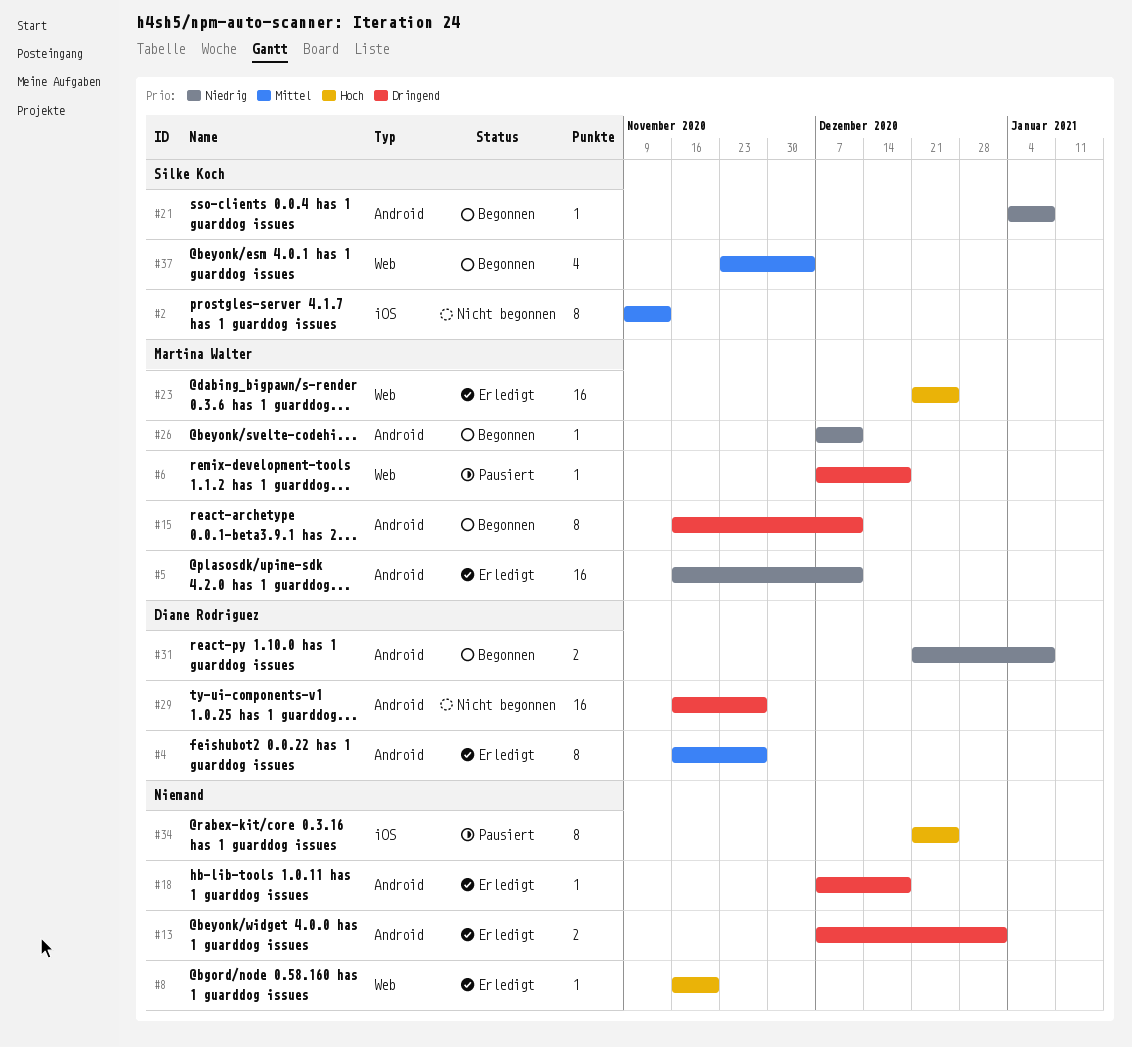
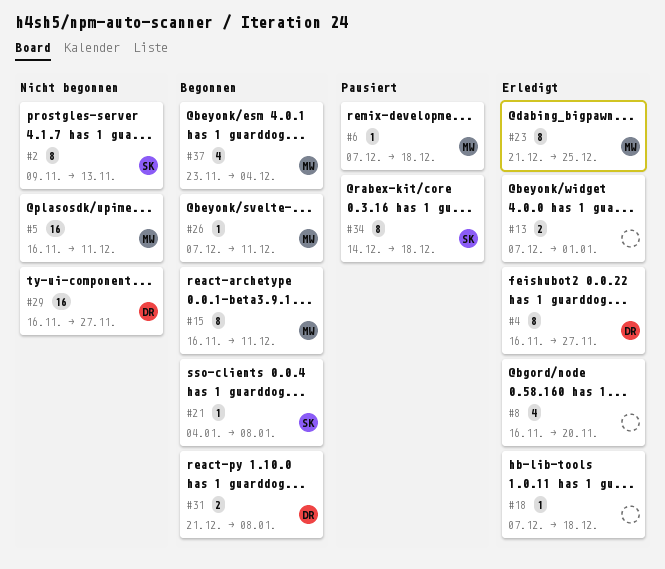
#5, status: Erledigt -> Nicht begonnen
#8, estimate: 1 -> 4
#23, estimate: 16 -> 8
#34, owner: none -> Silke Koch
#34, start: Dec 21 -> Dec 14
#34, due: Dec 25 -> Dec 18
#37, owner: Silke Koch -> Martina Walter

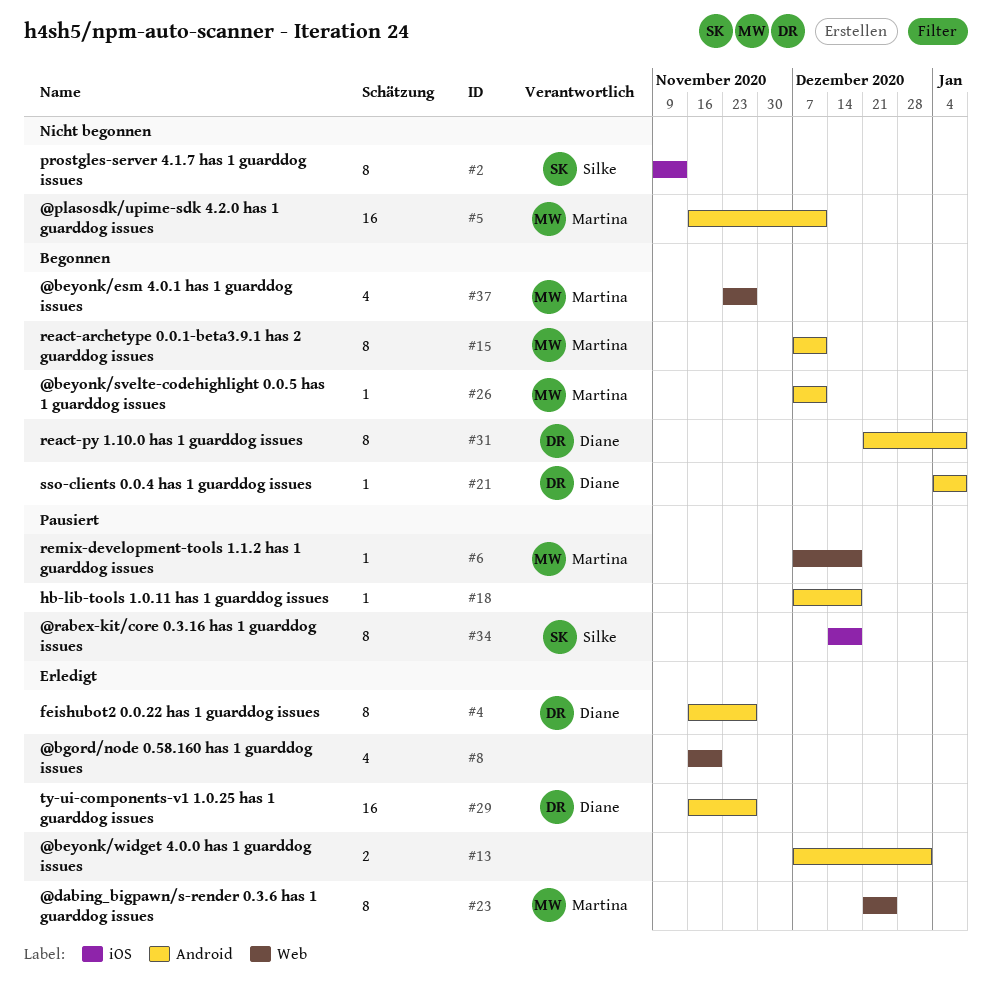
#15, start: Nov 16 -> Dec 7
#18, status: Erledigt -> Pausiert
#21, owner: Silke -> Diane
#29, status: Nicht begonnen -> Erledigt
#31, estimate: 2 -> 8
#37, due: Dec 4 -> Nov 27

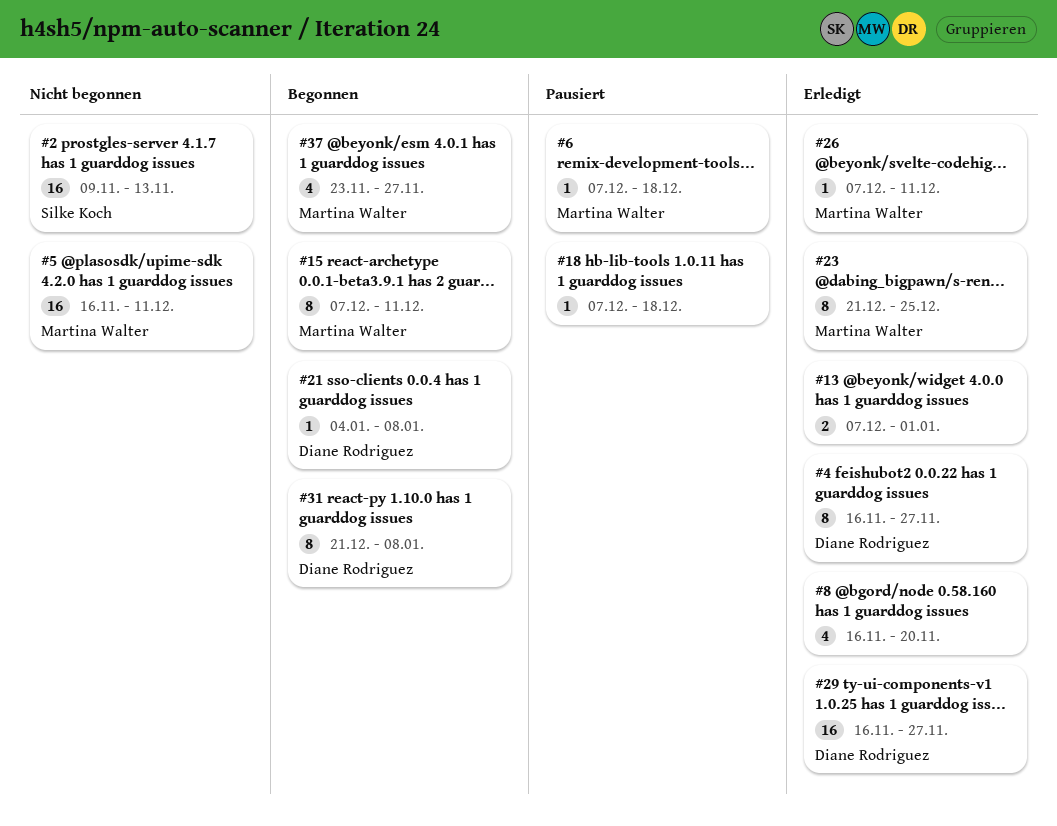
#2, estimate: 8 -> 16
#26, status: Begonnen -> Erledigt
#34: present -> none

